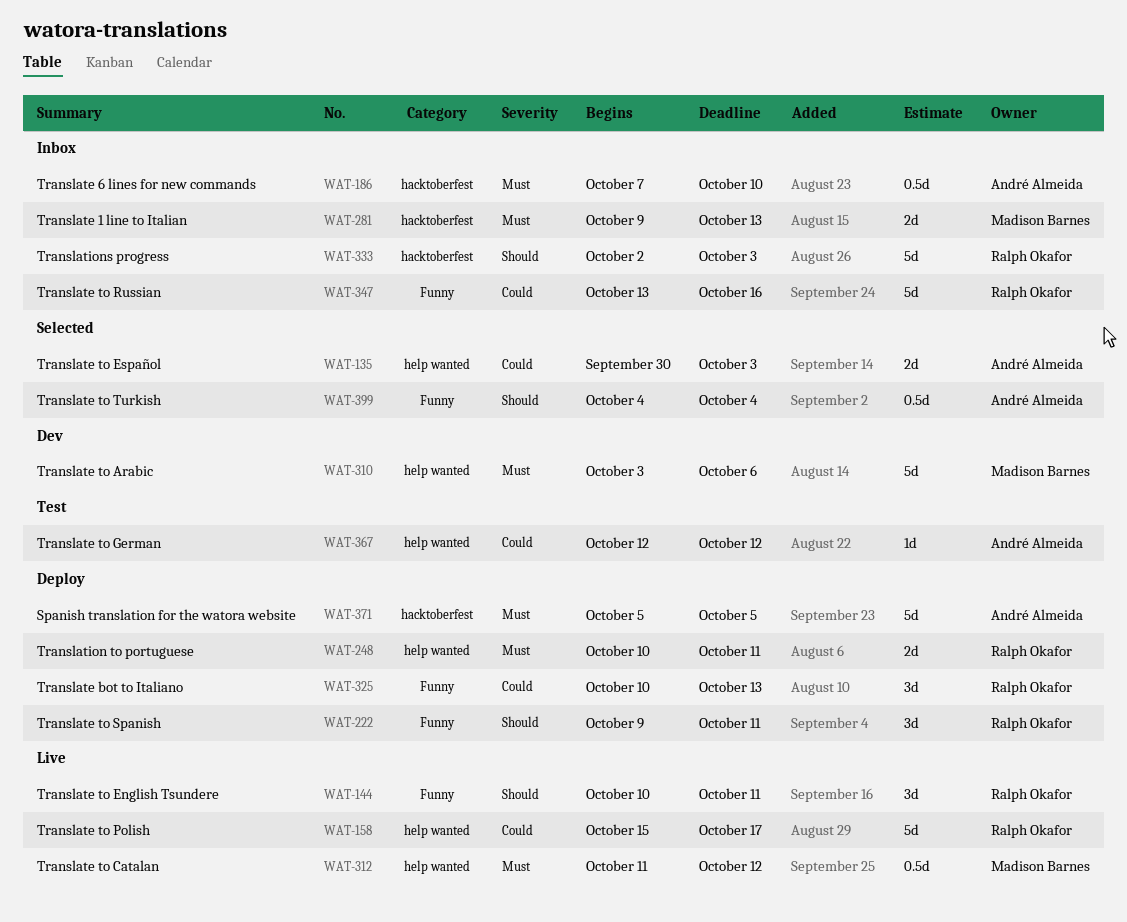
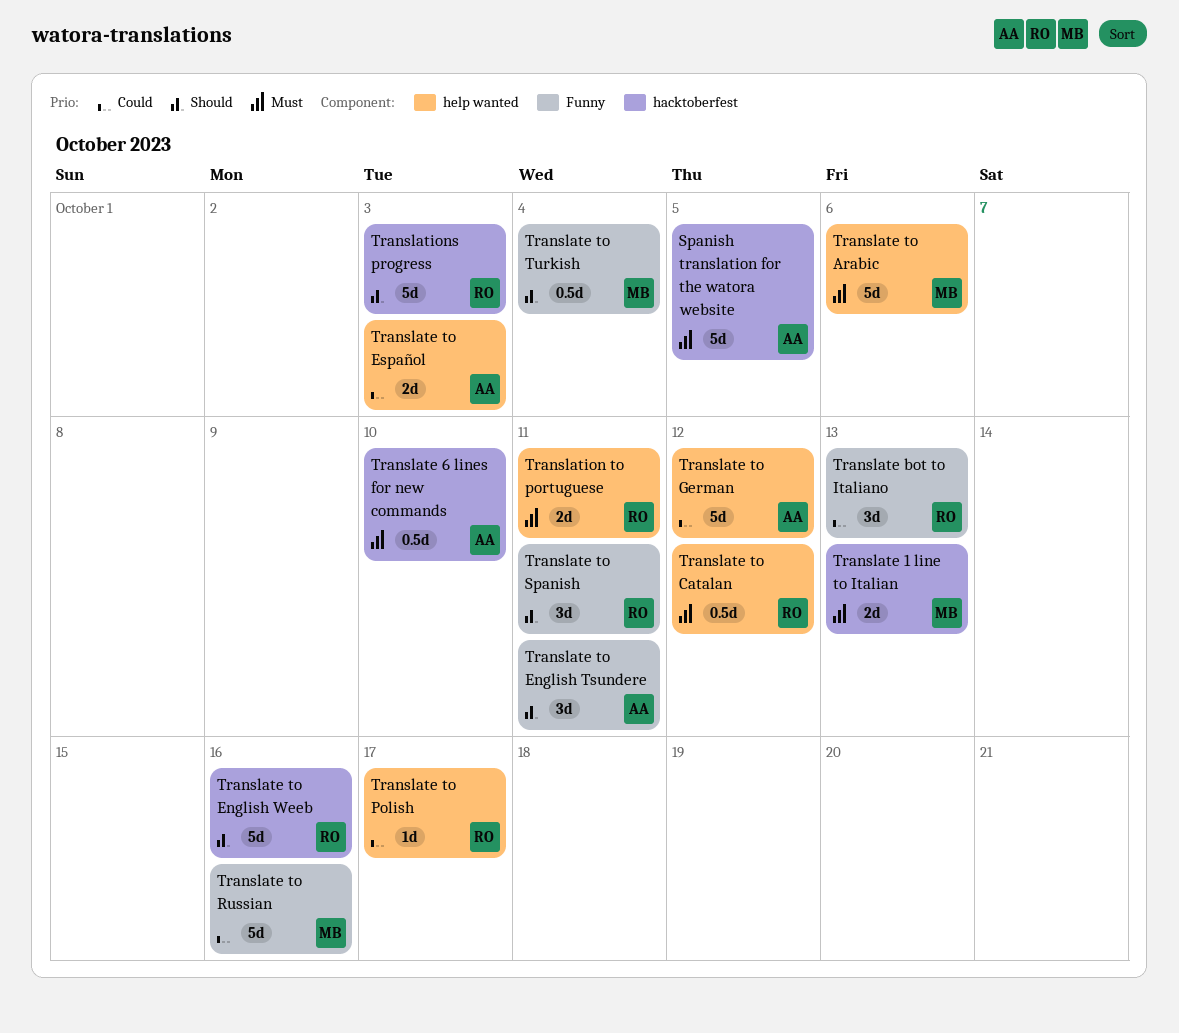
Translate to Catalan, owner: Madison Barnes -> Ralph Okafor
Translate to English Tsundere, owner: Ralph Okafor -> André Almeida
Translate to English Weeb: none -> present
Translate to German, estimate: 1d -> 5d
Translate to Polish, estimate: 5d -> 1d
Translate to Russian, owner: Ralph Okafor -> Madison Barnes
Translate to Turkish, owner: André Almeida -> Madison Barnes

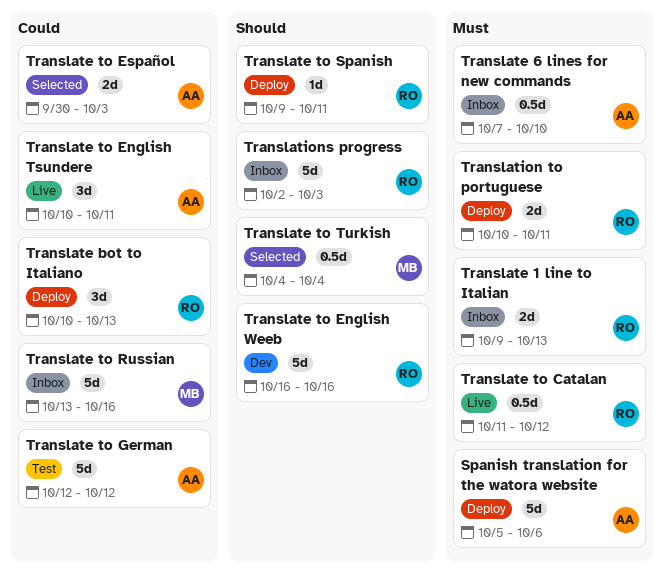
Spanish translation for the watora website, due: Oct 5 -> Oct 6
Translate 1 line to Italian, owner: MB -> RO
Translate to Arabic: present -> none
Translate to English Tsundere, priority: Should -> Could
Translate to Polish: present -> none
Translate to Spanish, estimate: 3d -> 1d

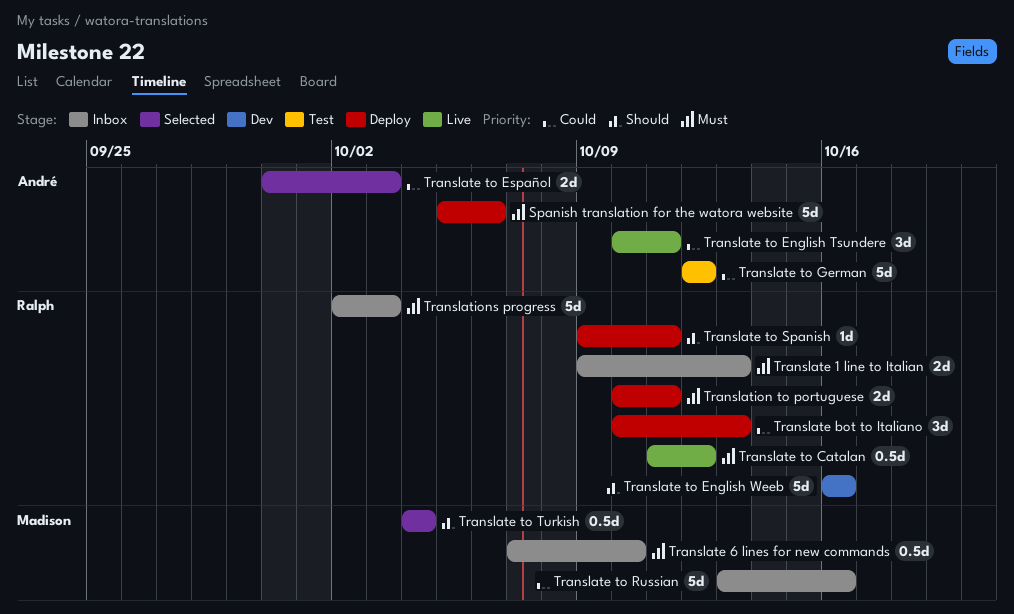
Translate 6 lines for new commands, owner: André -> Madison
Translations progress, priority: Should -> Must

